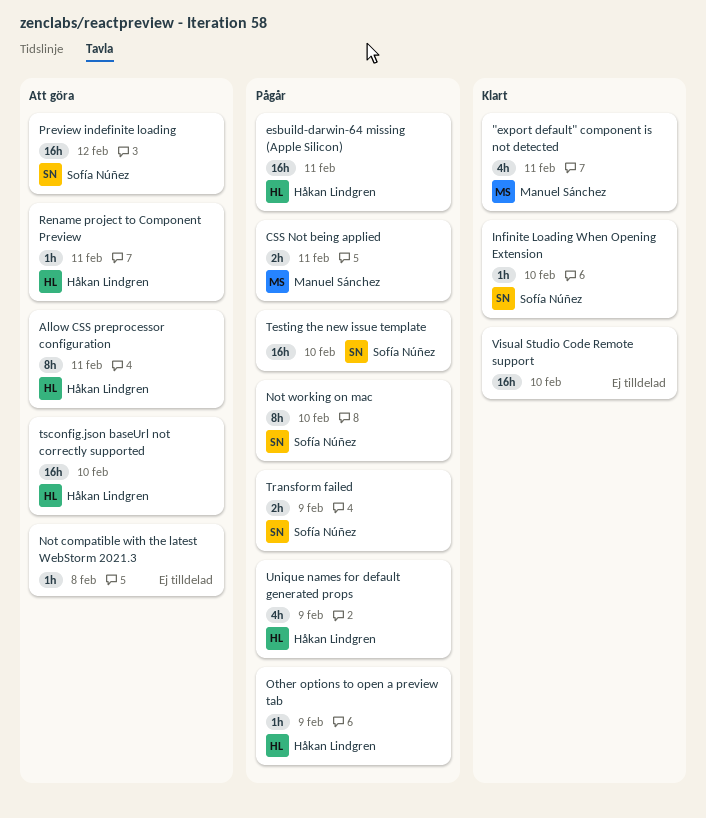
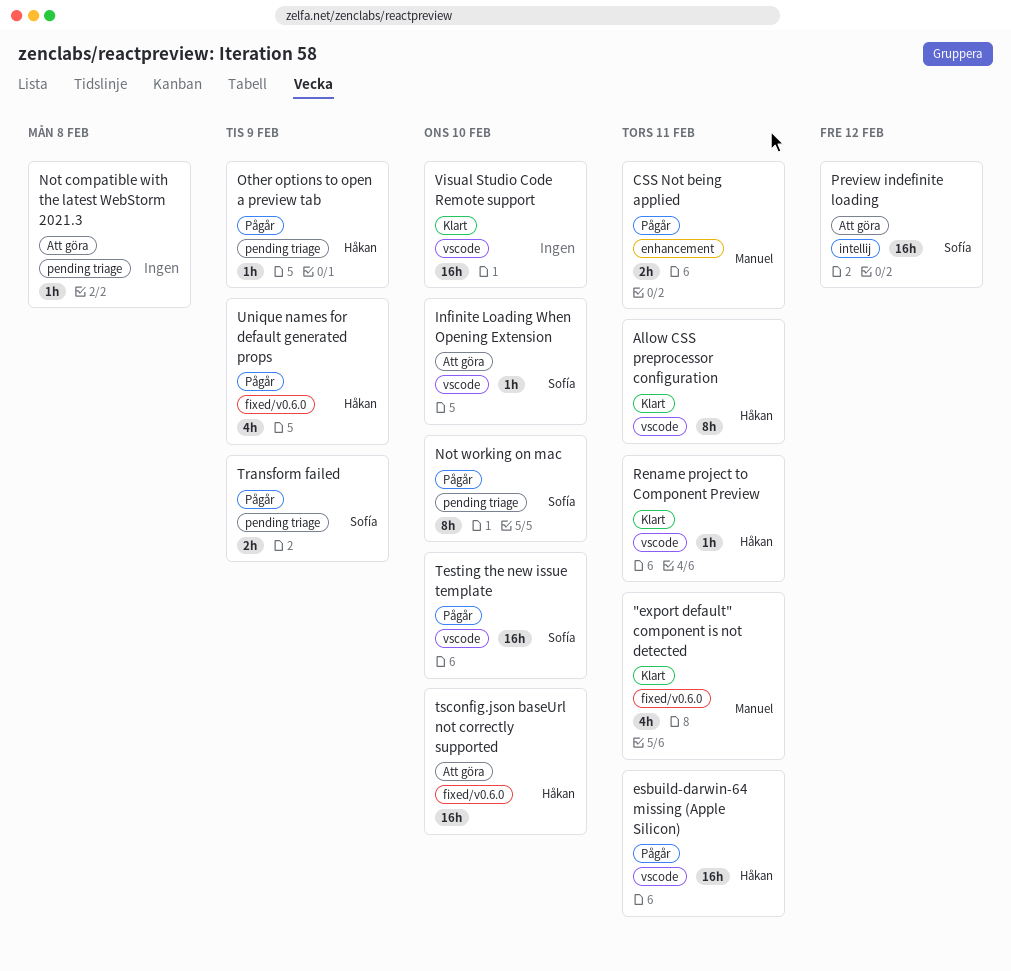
Allow CSS preprocessor configuration, status: Att göra -> Klart
Infinite Loading When Opening Extension, status: Klart -> Att göra
Rename project to Component Preview, status: Att göra -> Klart

